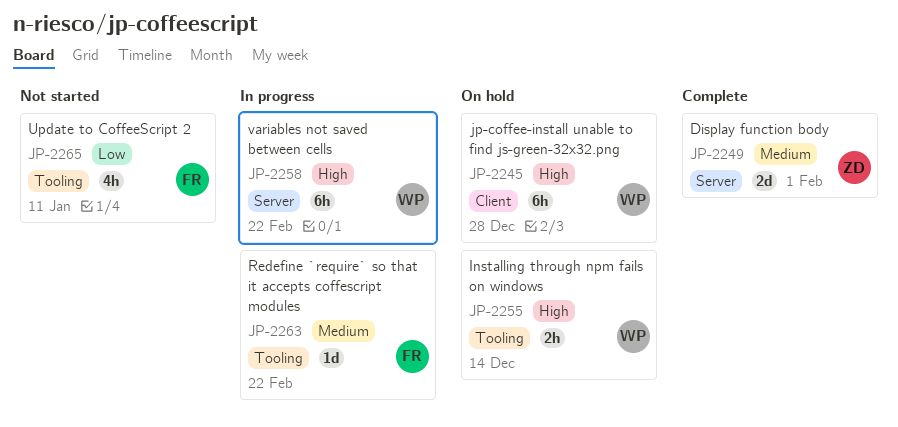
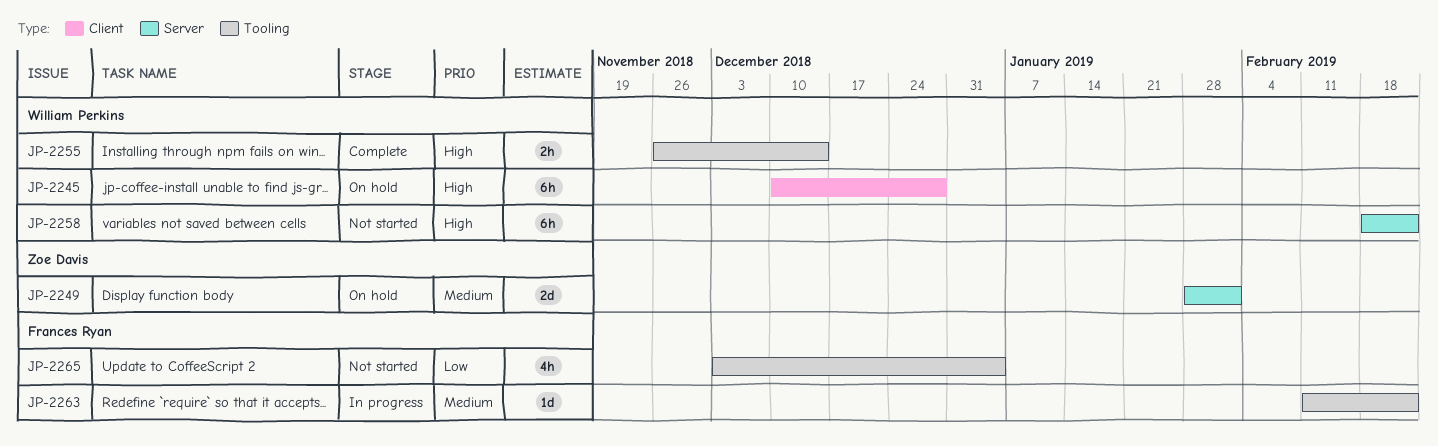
JP-2249, status: Complete -> On hold
JP-2255, status: On hold -> Complete
JP-2258, status: In progress -> Not started
JP-2265, due: Jan 11 -> Jan 4

